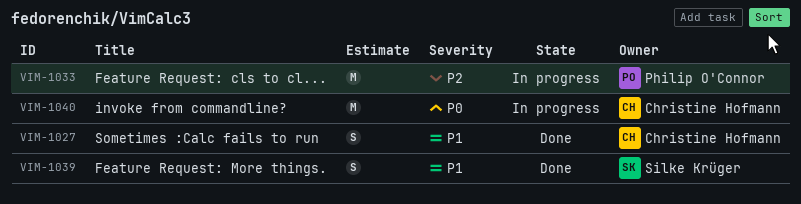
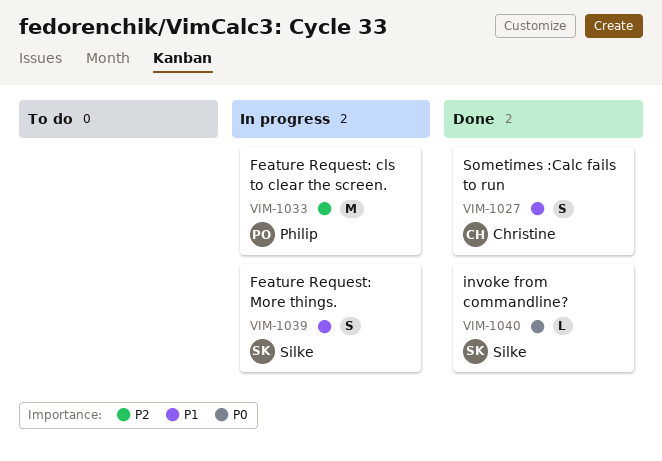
VIM-1039, status: Done -> In progress
VIM-1040, status: In progress -> Done
VIM-1040, owner: Christine Hofmann -> Silke Krüger
VIM-1040, estimate: M -> L

